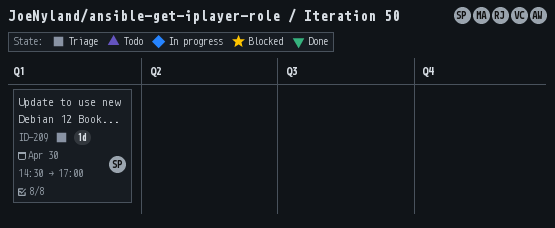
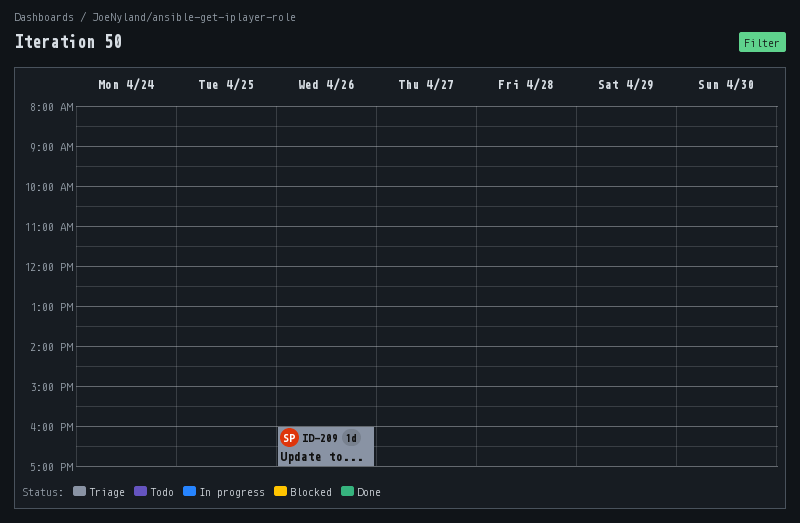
ID-209, day: Apr 30 -> Apr 26
ID-209, begins: 14:30 -> 16:00

